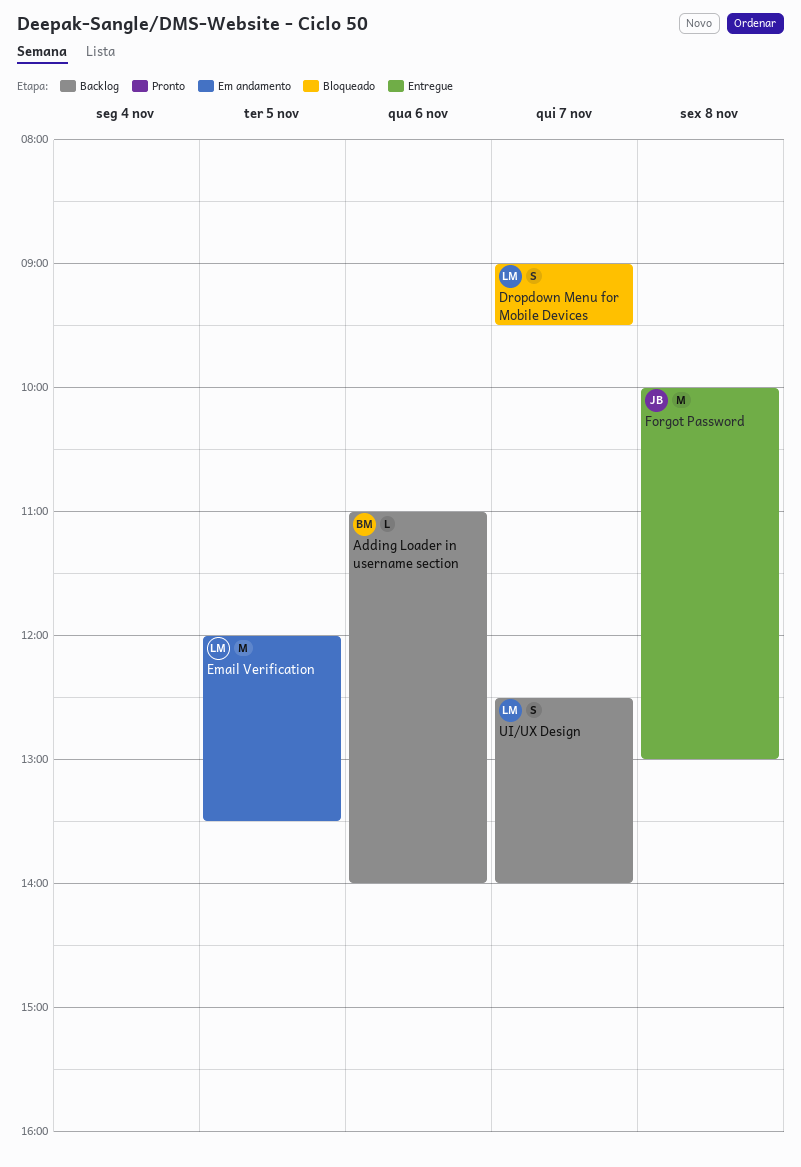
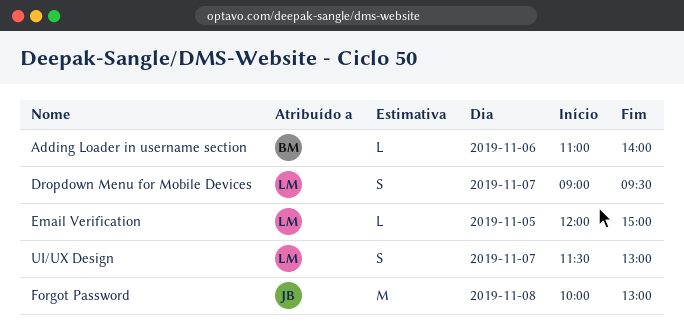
Email Verification, estimate: M -> L
Email Verification, ends: 13:30 -> 15:00
UI/UX Design, begins: 12:30 -> 11:30
UI/UX Design, ends: 14:00 -> 13:00

